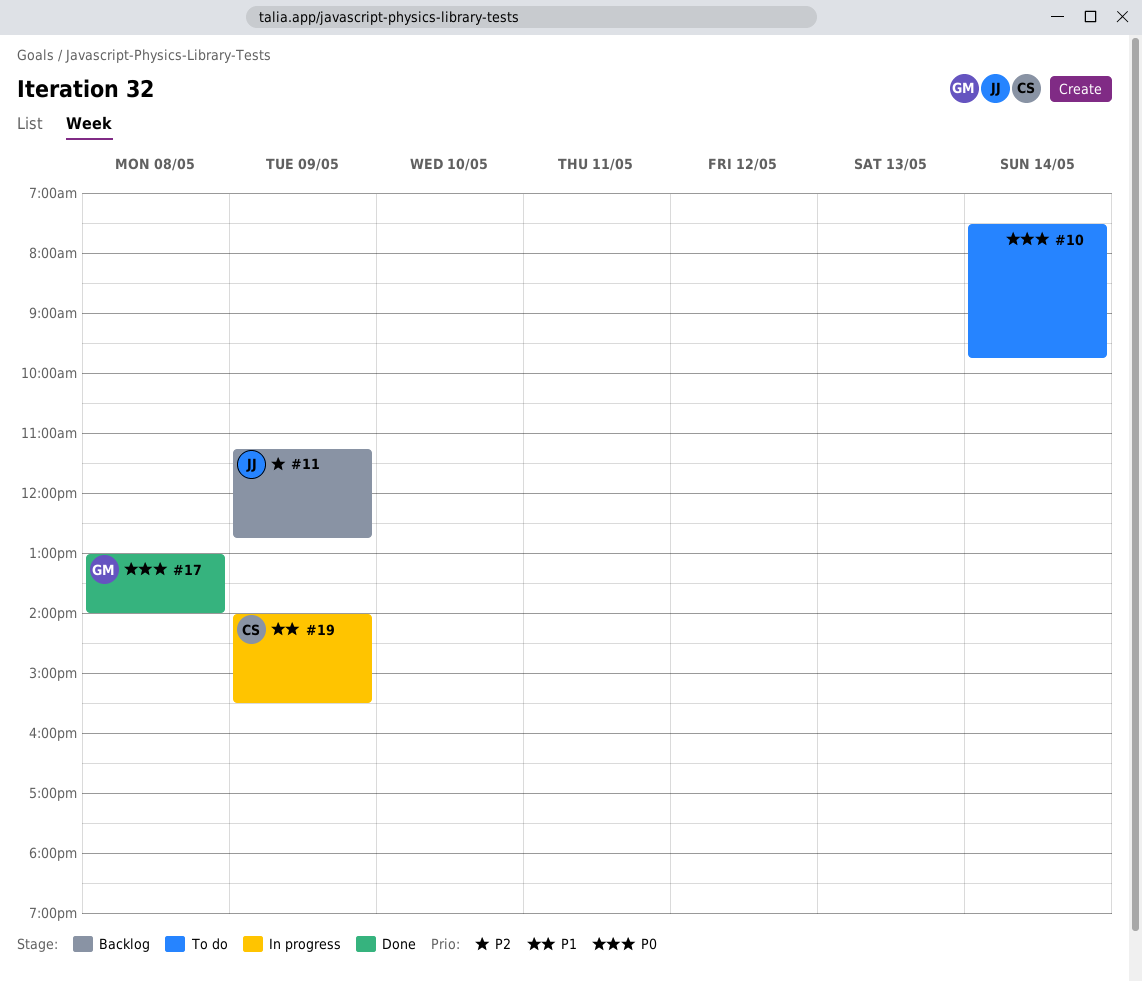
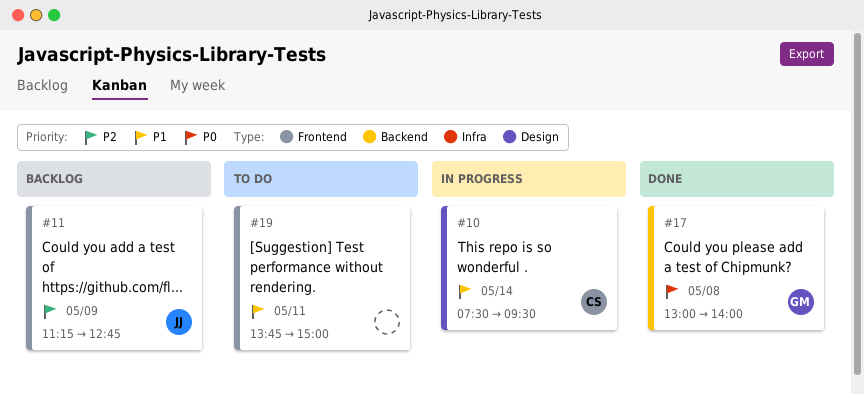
#10, status: To do -> In progress
#10, owner: none -> CS
#10, priority: P0 -> P1
#10, ends: 09:45 -> 09:30
#19, status: In progress -> To do
#19, owner: CS -> none
#19, day: May 9 -> May 11
#19, begins: 14:00 -> 13:45
#19, ends: 15:30 -> 15:00

